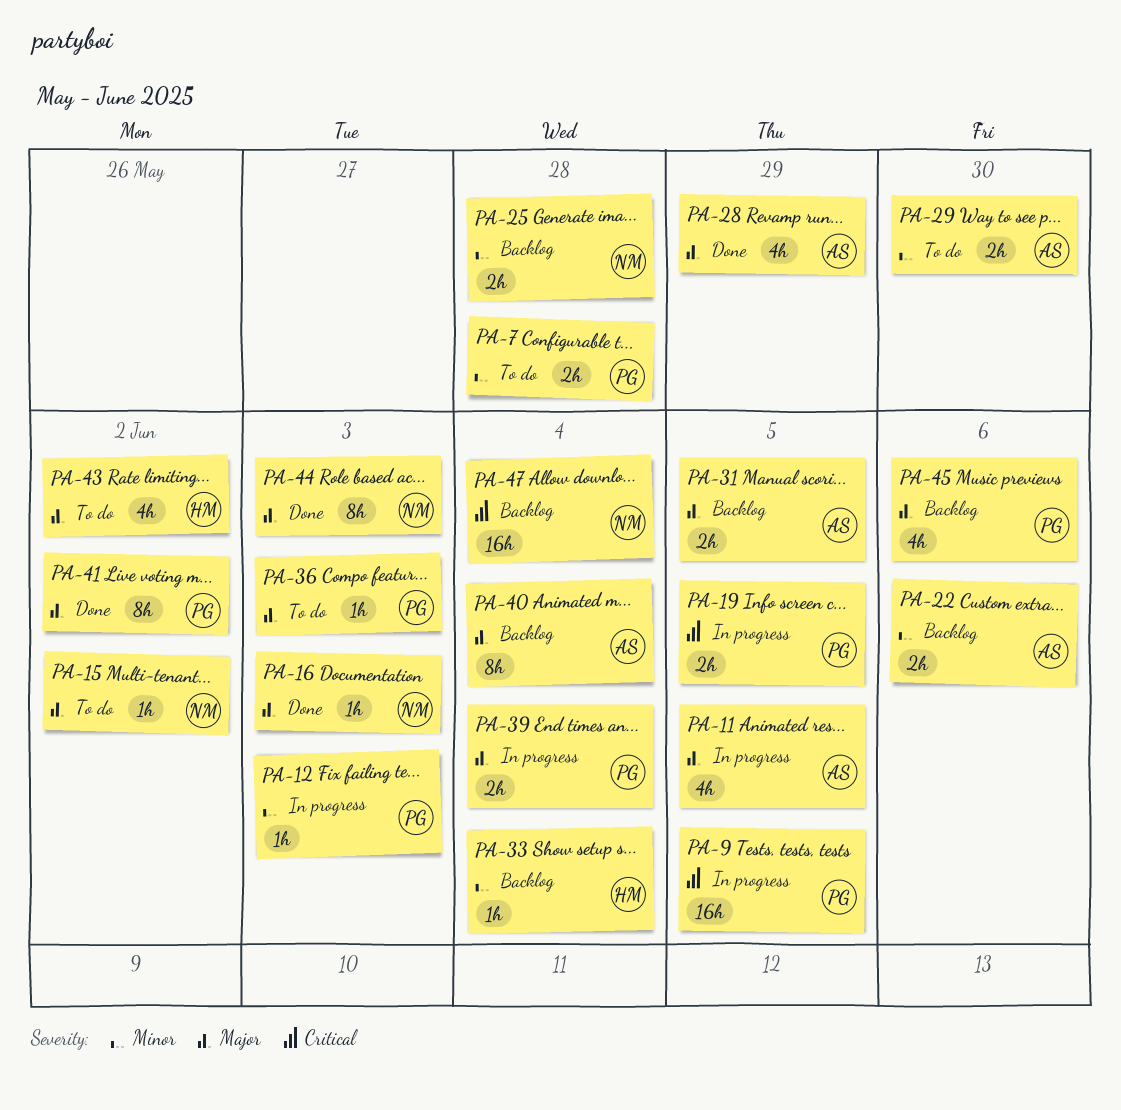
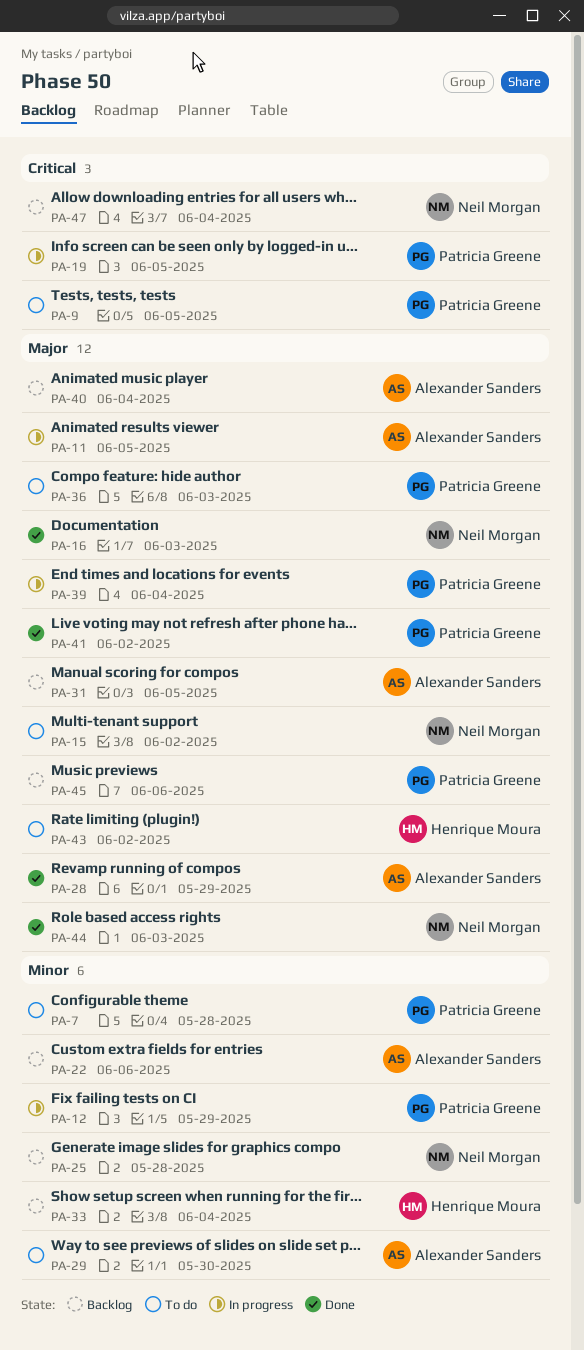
PA-9, status: In progress -> To do
PA-12, due: Jun 3 -> May 29

